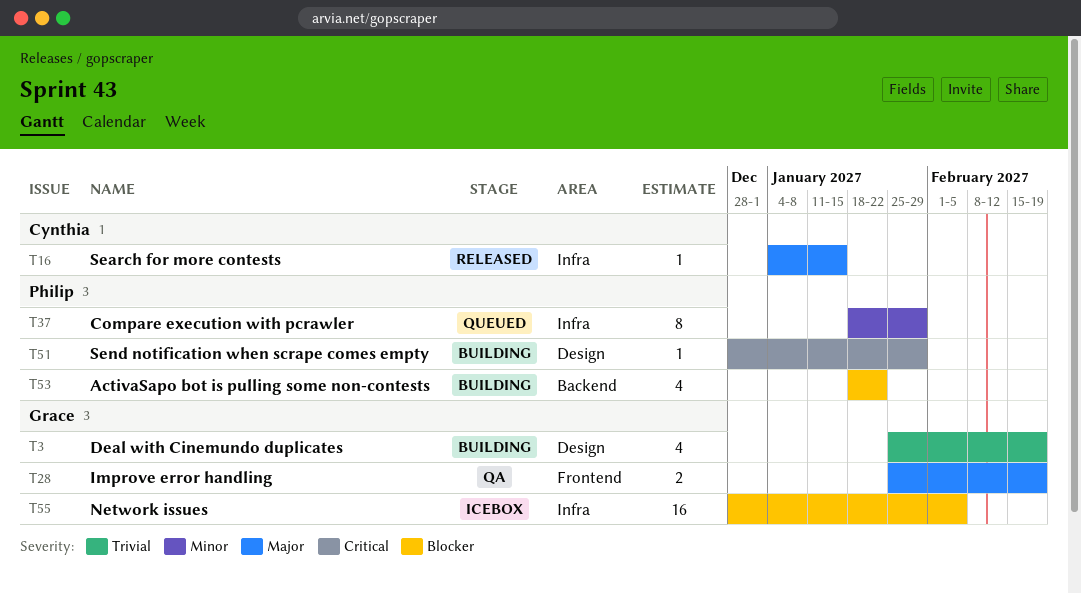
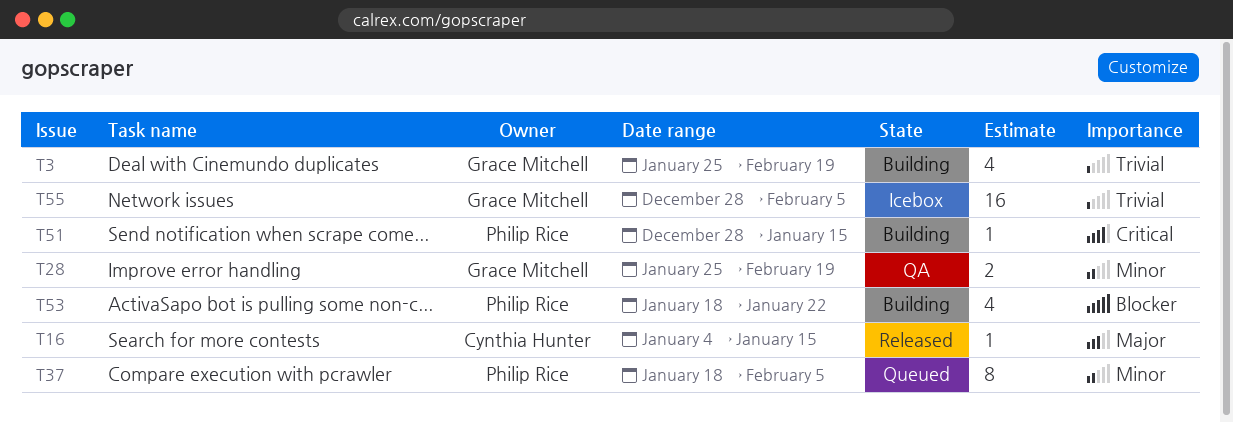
T28, priority: Major -> Minor
T37, due: Jan 29 -> Feb 5
T51, due: Jan 29 -> Jan 15
T55, priority: Blocker -> Trivial

